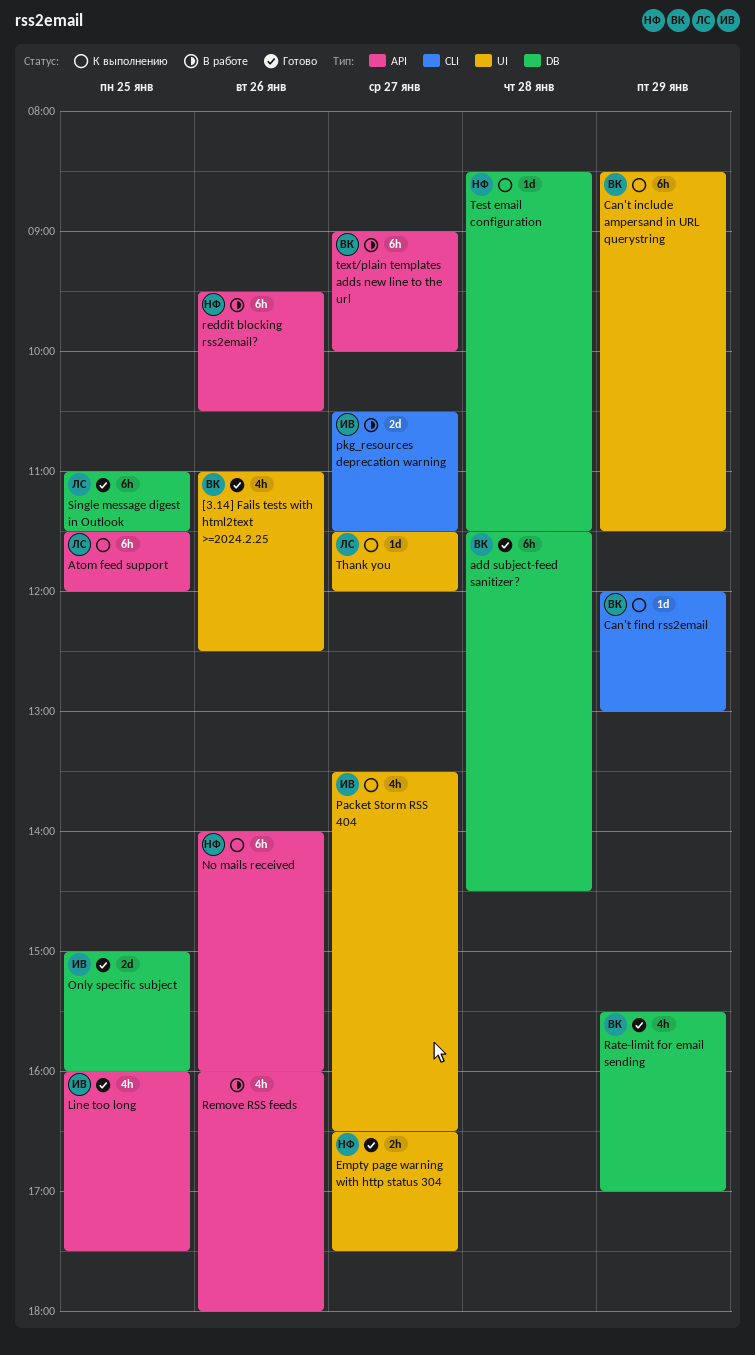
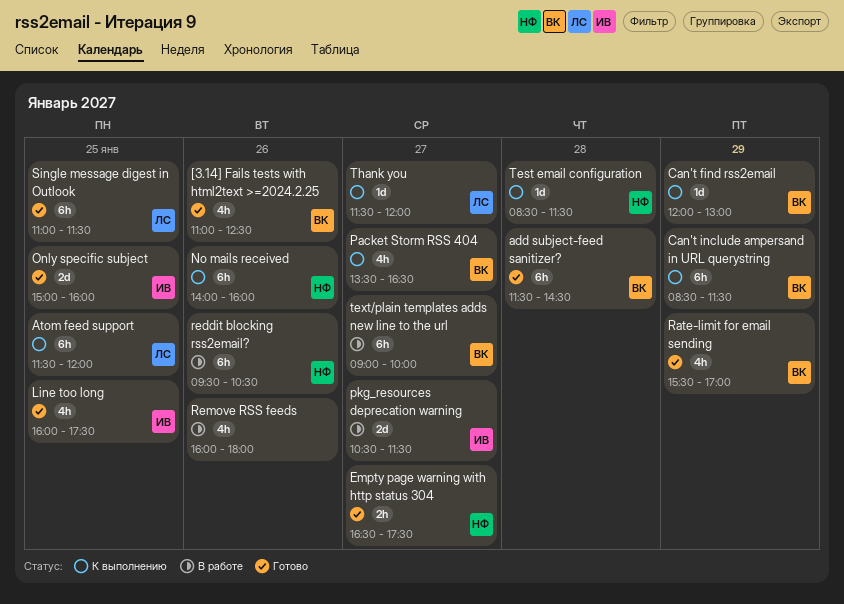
Packet Storm RSS 404, owner: ИВ -> ВК

